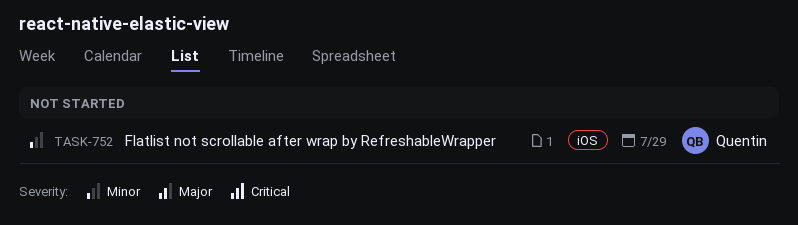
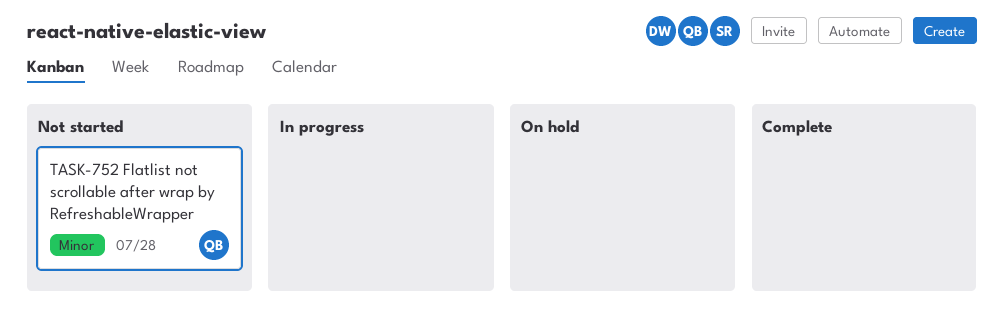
TASK-752, due: Jul 29 -> Jul 28

